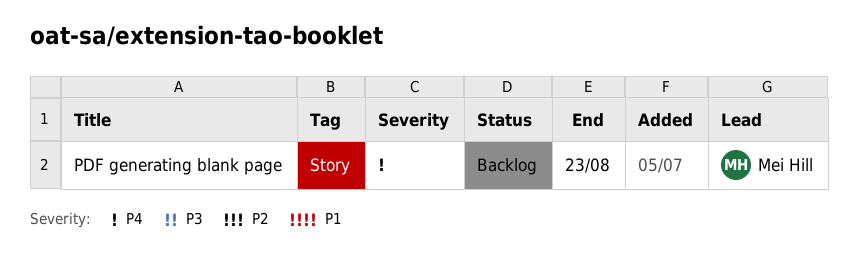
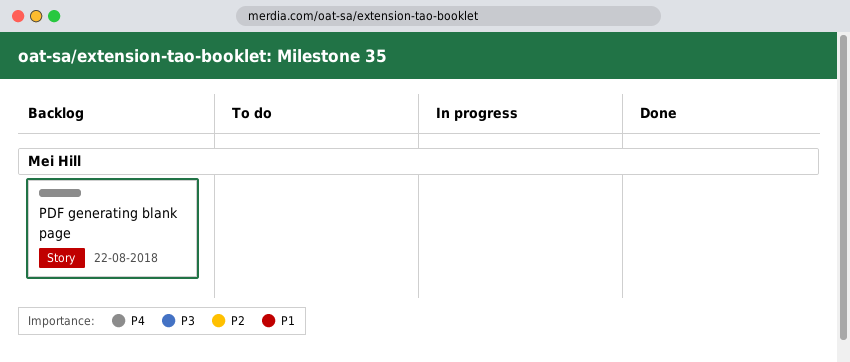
PDF generating blank page, due: Aug 23 -> Aug 22

